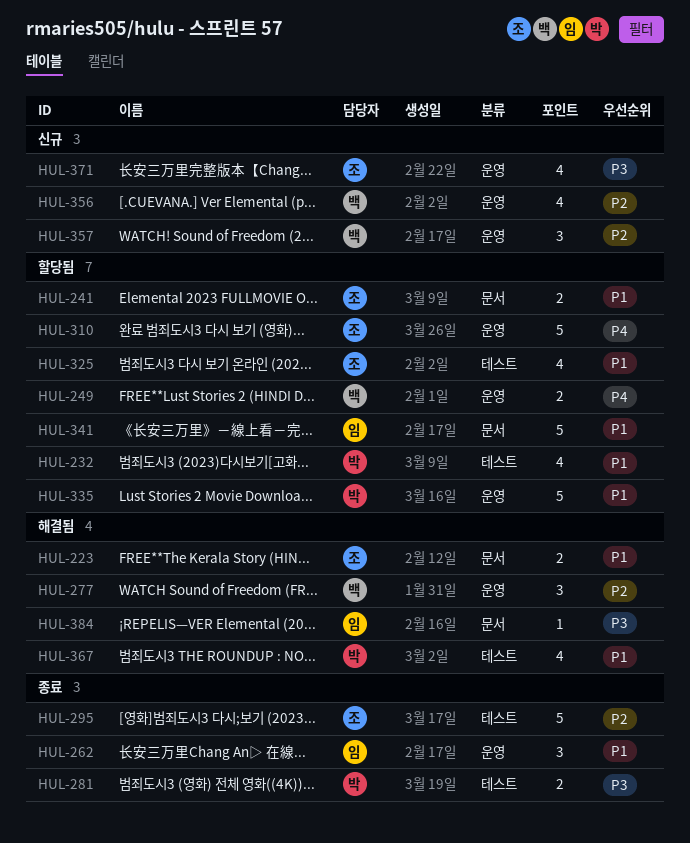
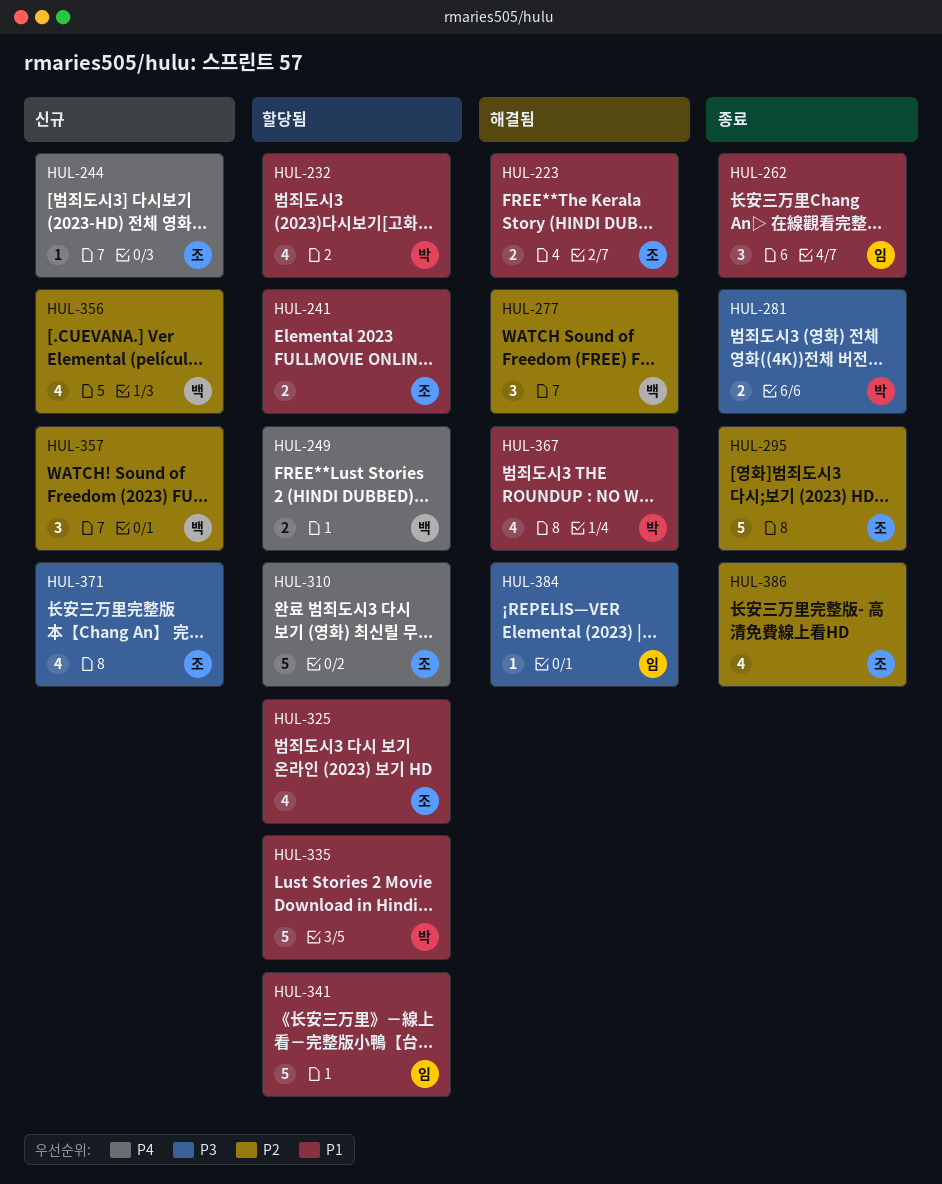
HUL-244: none -> present
HUL-386: none -> present

